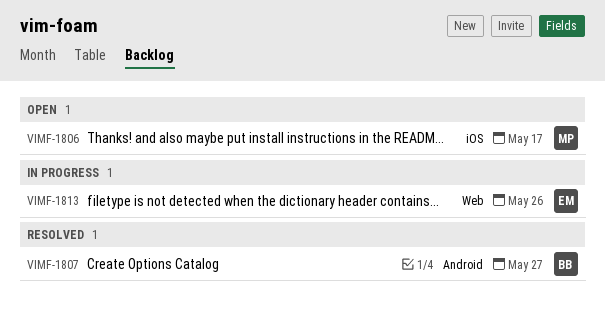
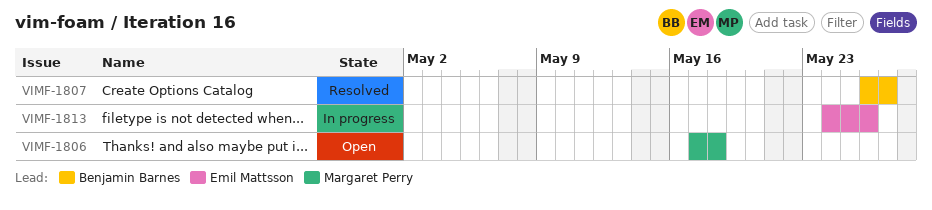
VIMF-1806, due: May 17 -> May 18

